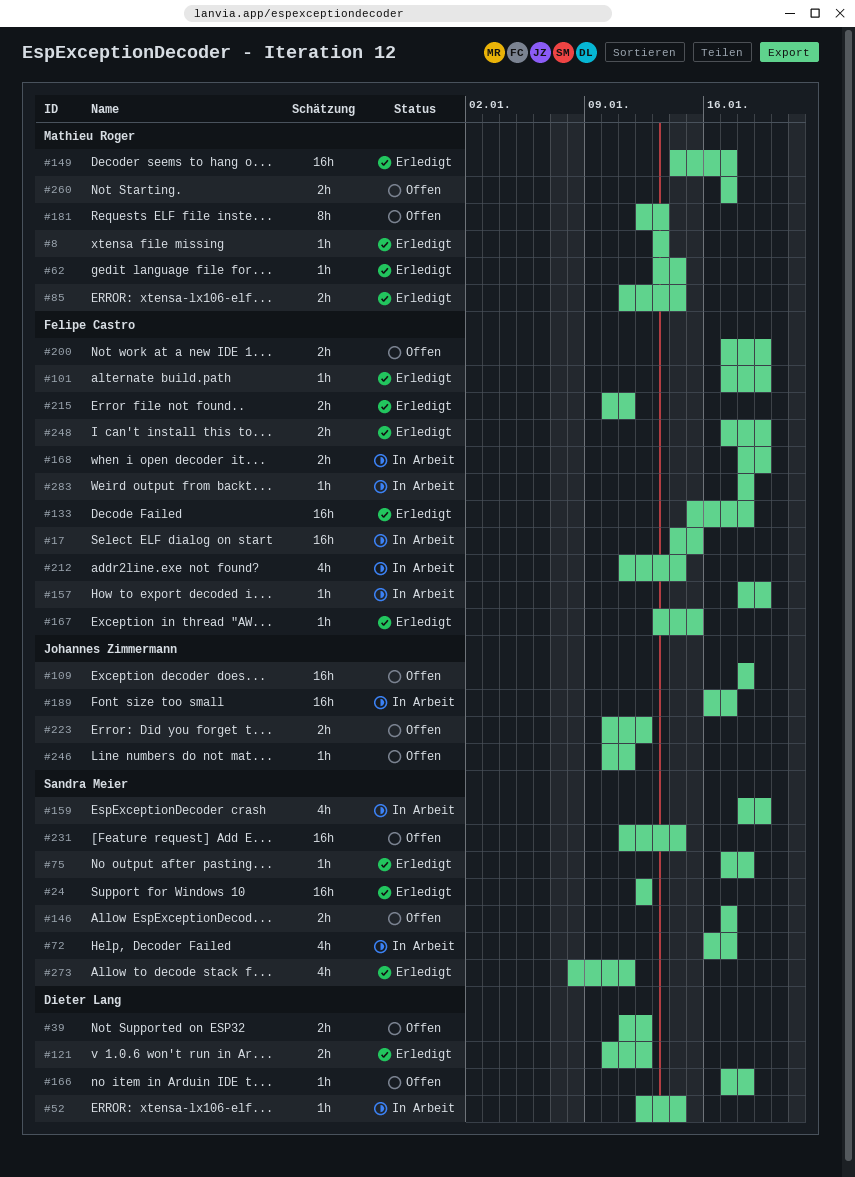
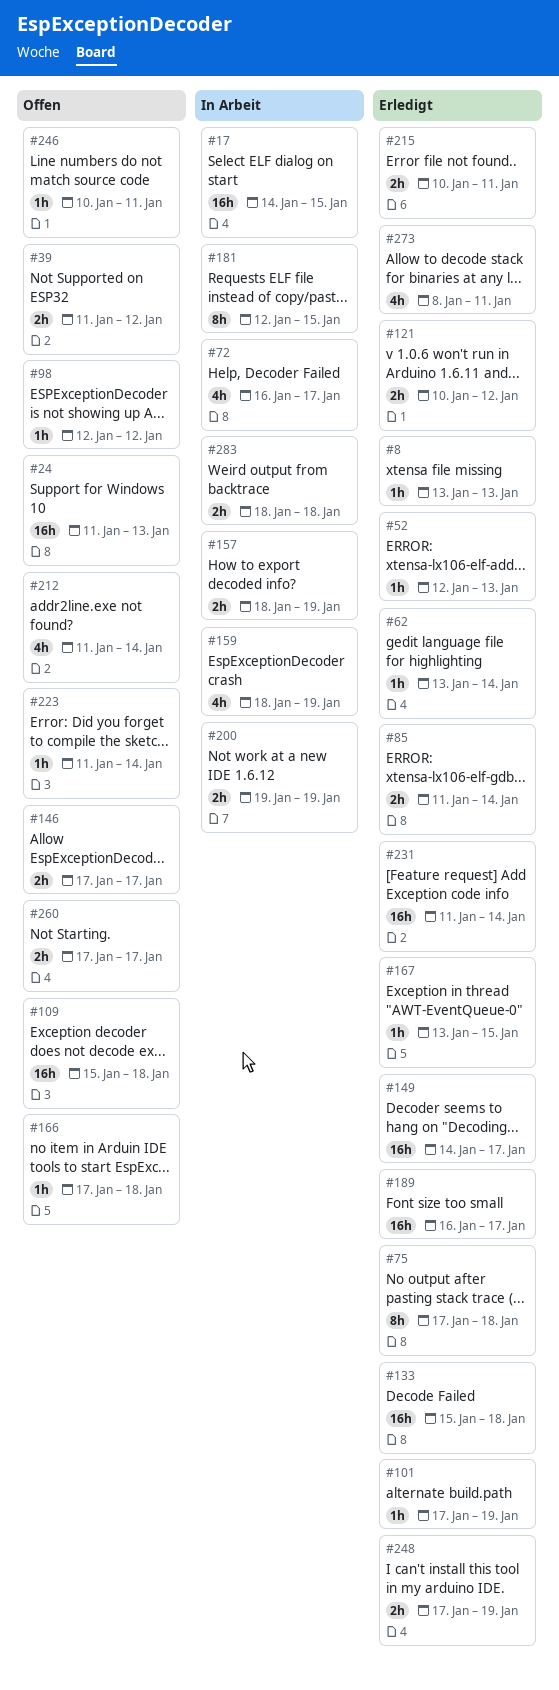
#24, status: Erledigt -> Offen
#24, start: Jan 12 -> Jan 11
#24, due: Jan 12 -> Jan 13
#52, status: In Arbeit -> Erledigt
#52, due: Jan 14 -> Jan 13
#75, estimate: 1h -> 8h
#98: none -> present
#109, start: Jan 18 -> Jan 15
#157, estimate: 1h -> 2h
#168: present -> none
#181, status: Offen -> In Arbeit
#181, due: Jan 13 -> Jan 15
#189, status: In Arbeit -> Erledigt
#200, status: Offen -> In Arbeit
#200, start: Jan 17 -> Jan 19
#212, status: In Arbeit -> Offen
#223, estimate: 2h -> 1h
#223, start: Jan 10 -> Jan 11
#223, due: Jan 12 -> Jan 14
#231, status: Offen -> Erledigt
#283, estimate: 1h -> 2h

